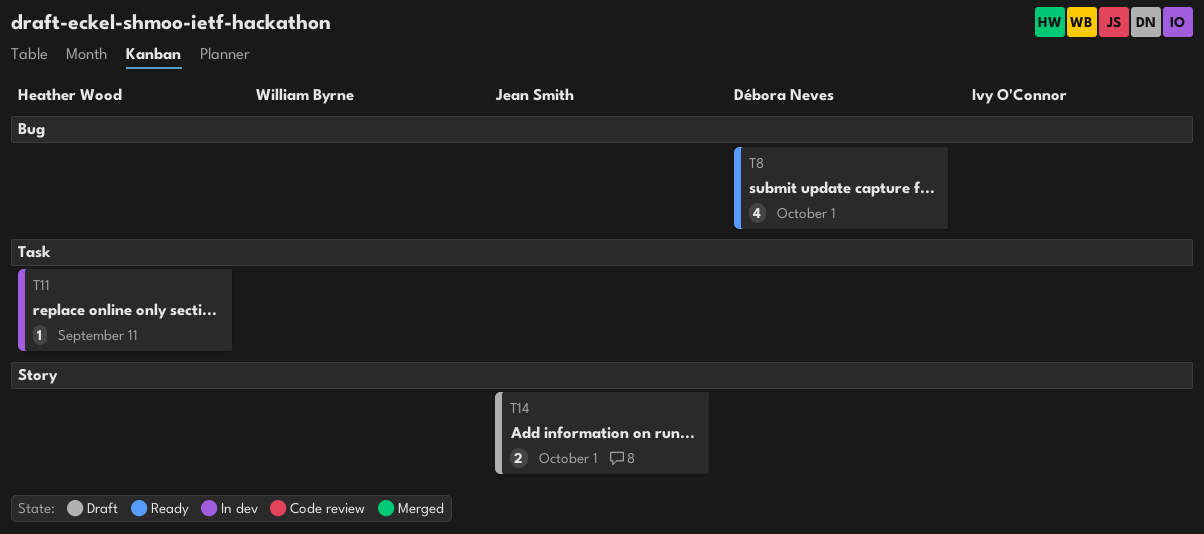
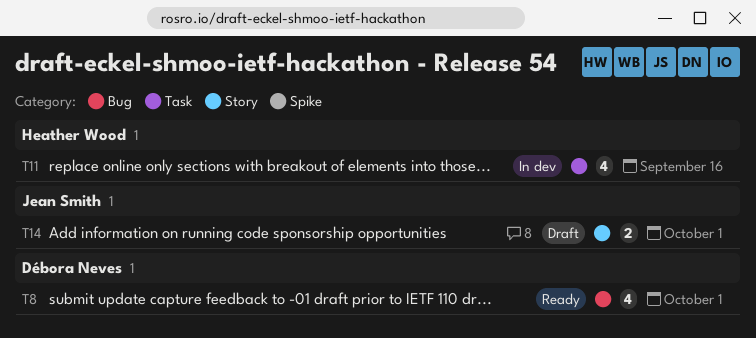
T11, estimate: 1 -> 4
T11, due: Sep 11 -> Sep 16

